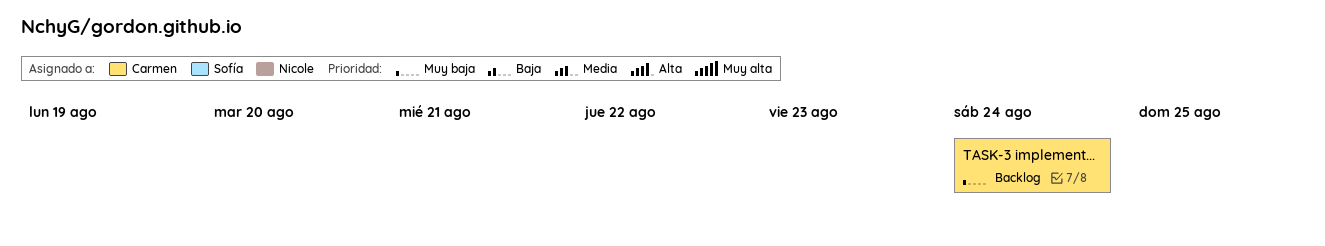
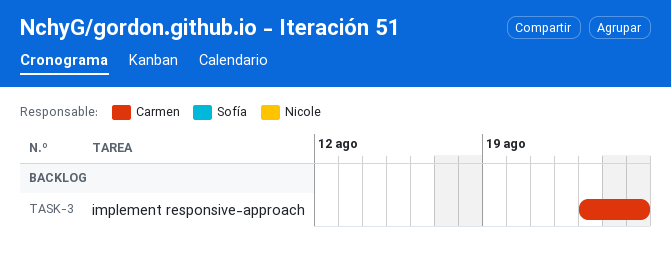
TASK-3, due: Aug 24 -> Aug 25

